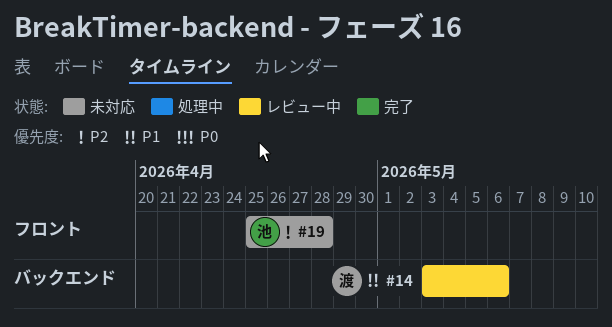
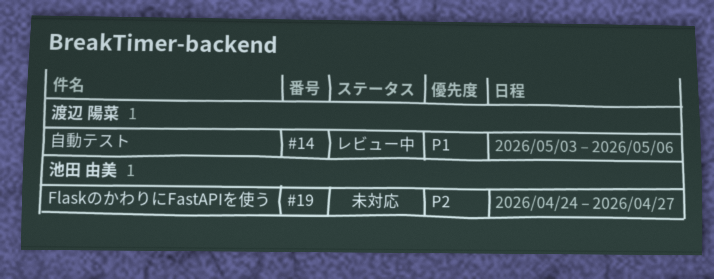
#19, start: Apr 25 -> Apr 24
#19, due: Apr 28 -> Apr 27

